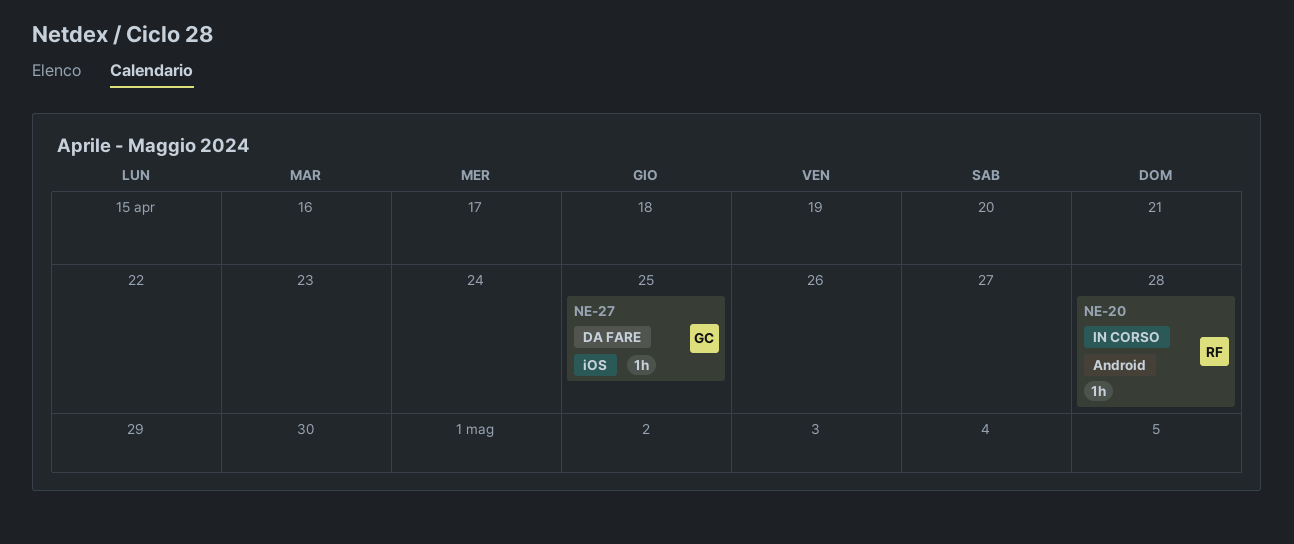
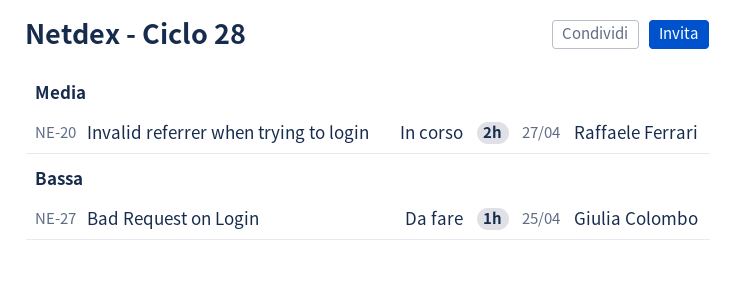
NE-20, estimate: 1h -> 2h
NE-20, due: Apr 28 -> Apr 27

